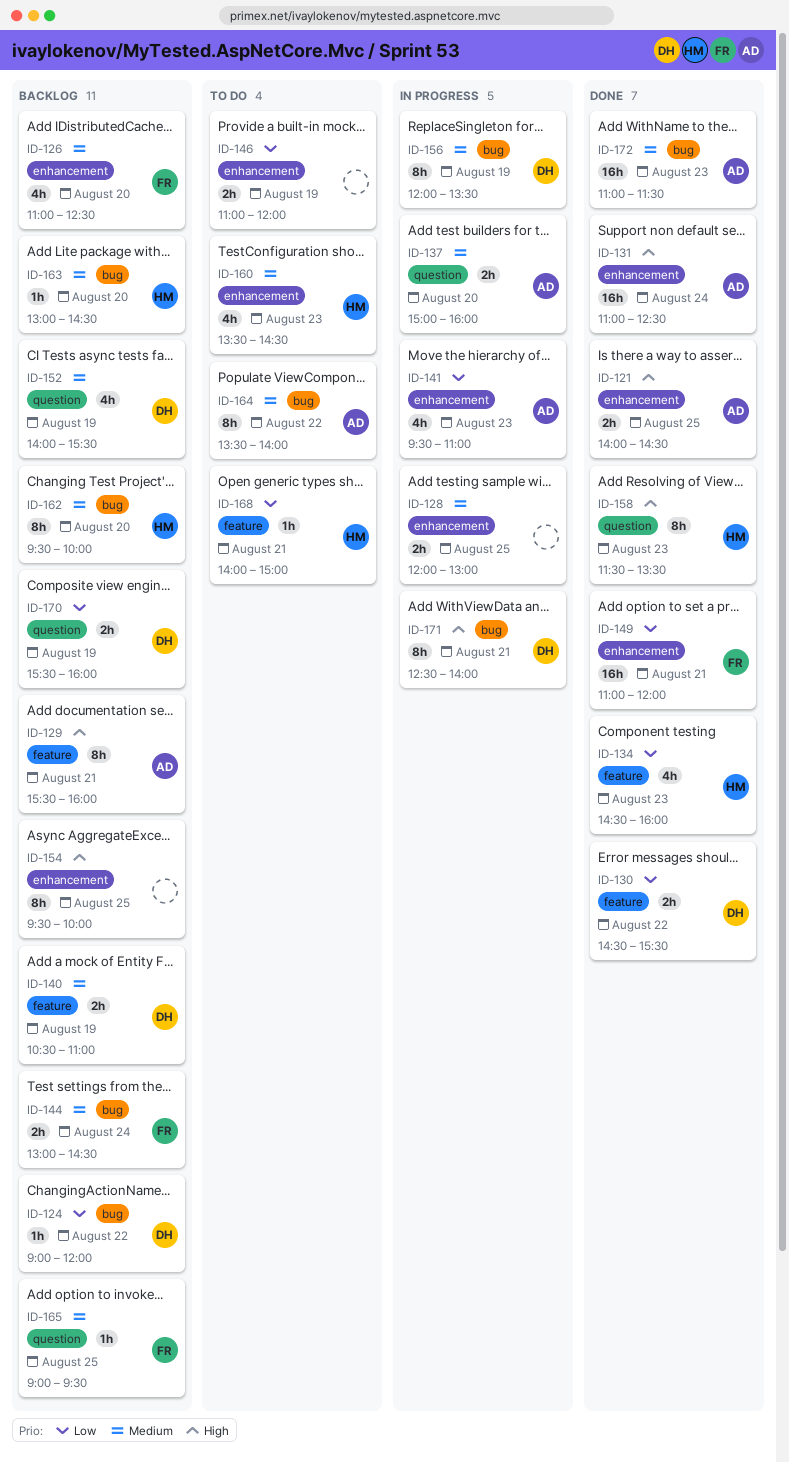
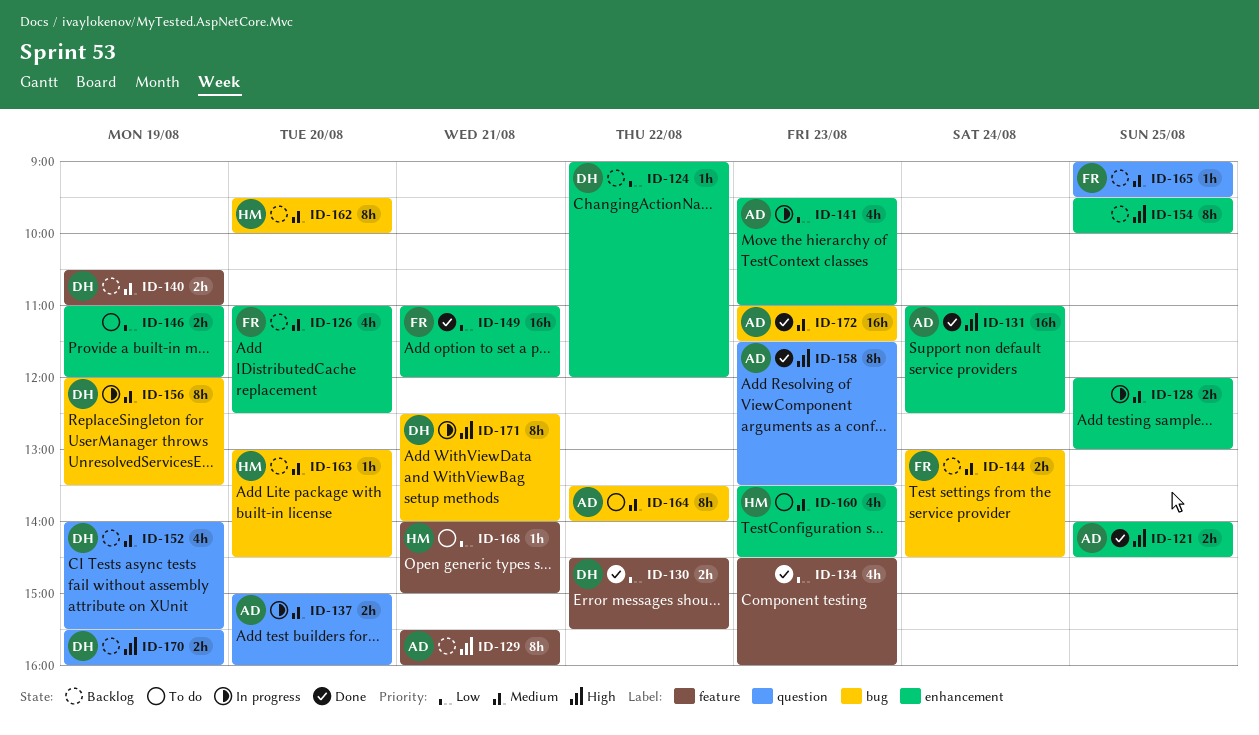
ID-124, label: bug -> enhancement
ID-134, owner: HM -> none
ID-158, owner: HM -> AD
ID-170, priority: Low -> High

